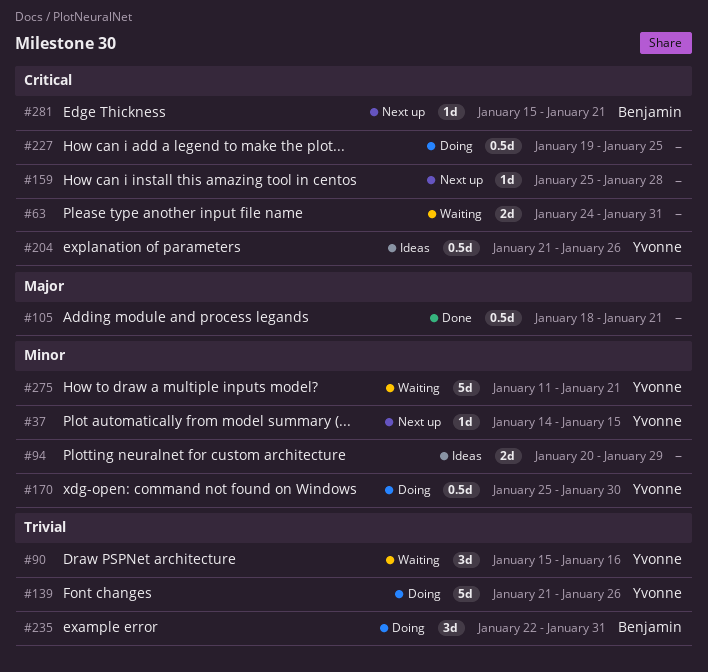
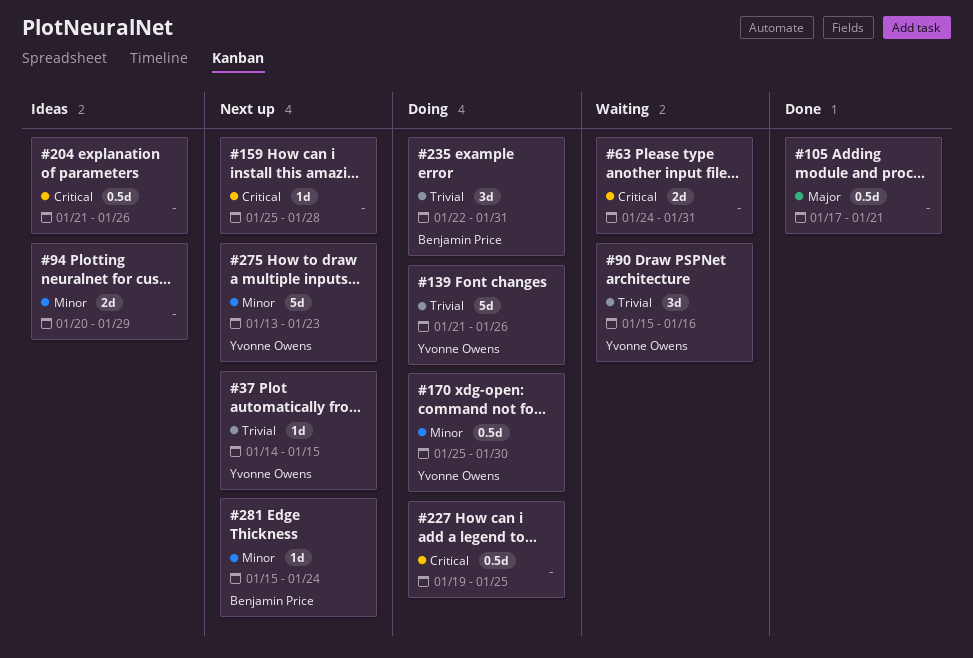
#37, priority: Minor -> Trivial
#105, start: Jan 18 -> Jan 17
#204, owner: Yvonne Owens -> none
#275, status: Waiting -> Next up
#275, start: Jan 11 -> Jan 13
#275, due: Jan 21 -> Jan 23
#281, priority: Critical -> Minor
#281, due: Jan 21 -> Jan 24

